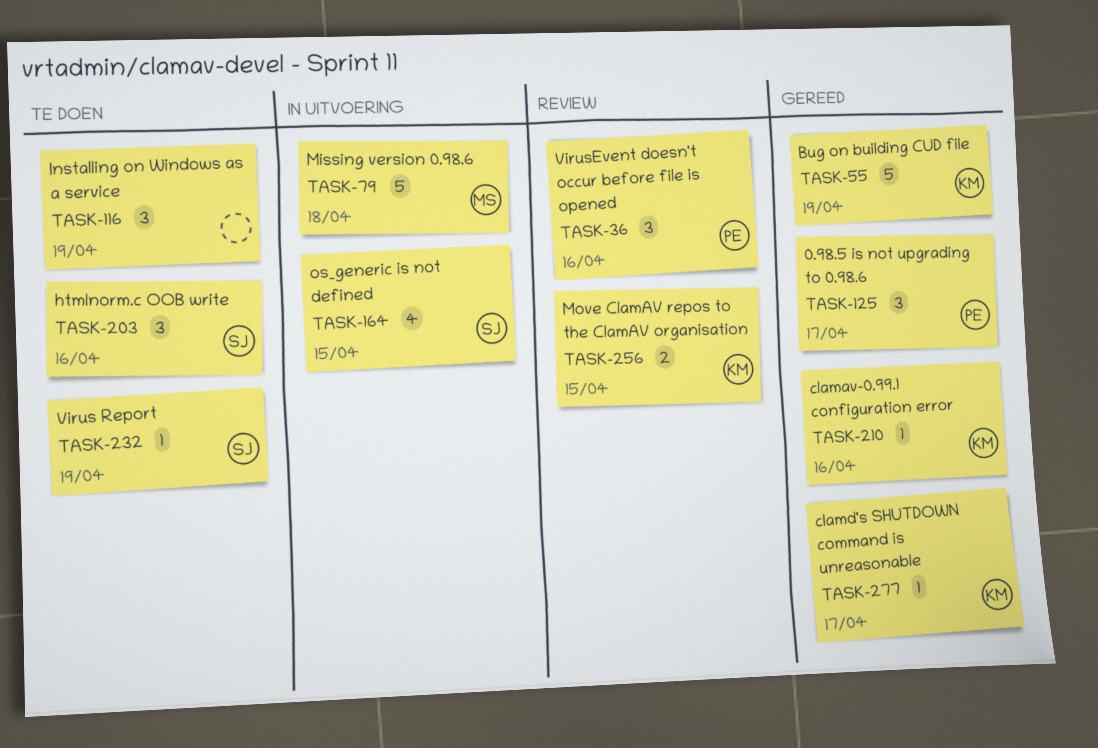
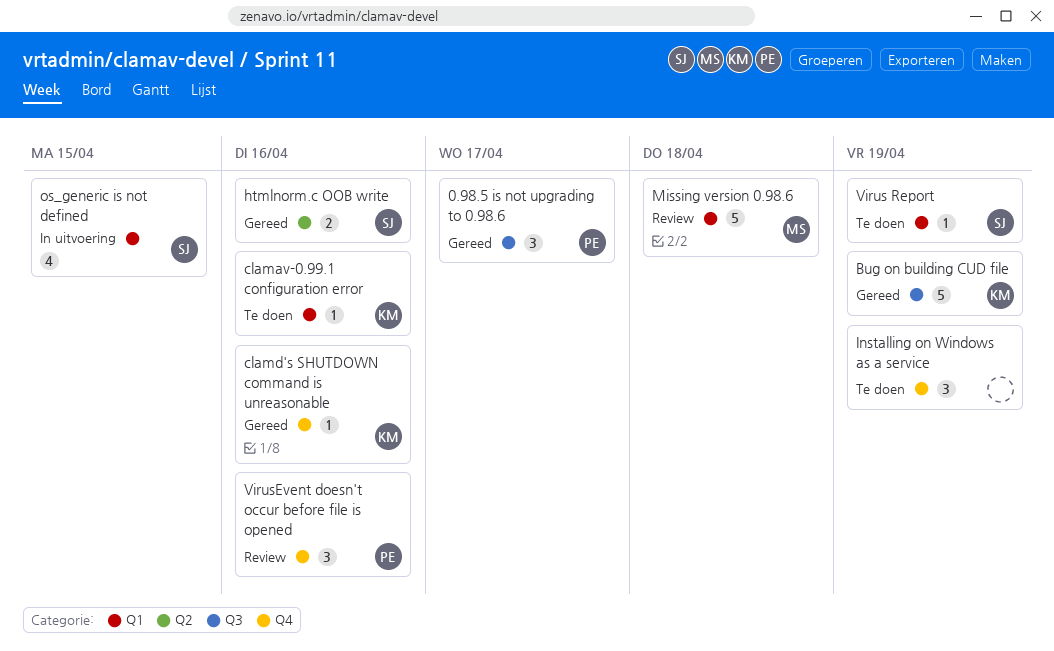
clamav-0.99.1 configuration error, status: Gereed -> Te doen
clamd's SHUTDOWN command is unreasonable, due: Apr 17 -> Apr 16
htmlnorm.c OOB write, status: Te doen -> Gereed
htmlnorm.c OOB write, estimate: 3 -> 2
Missing version 0.98.6, status: In uitvoering -> Review
Move ClamAV repos to the ClamAV organisation: present -> none

